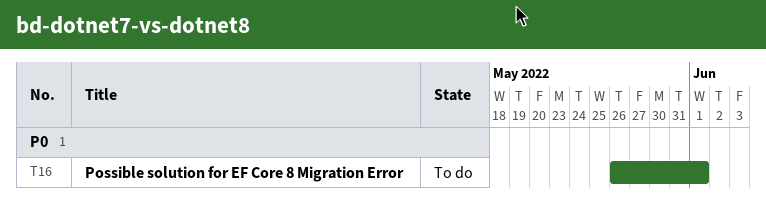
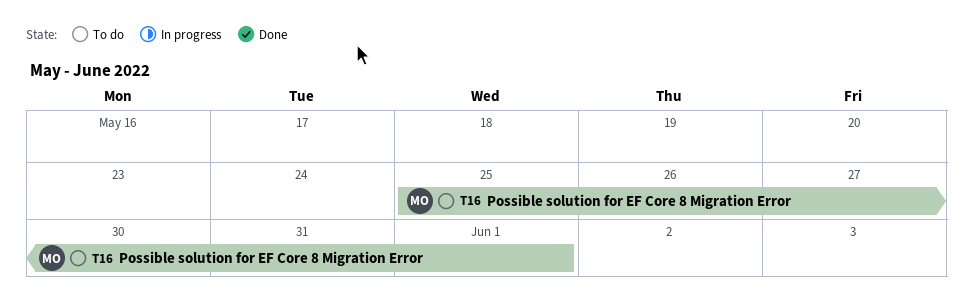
T16, start: May 26 -> May 25

